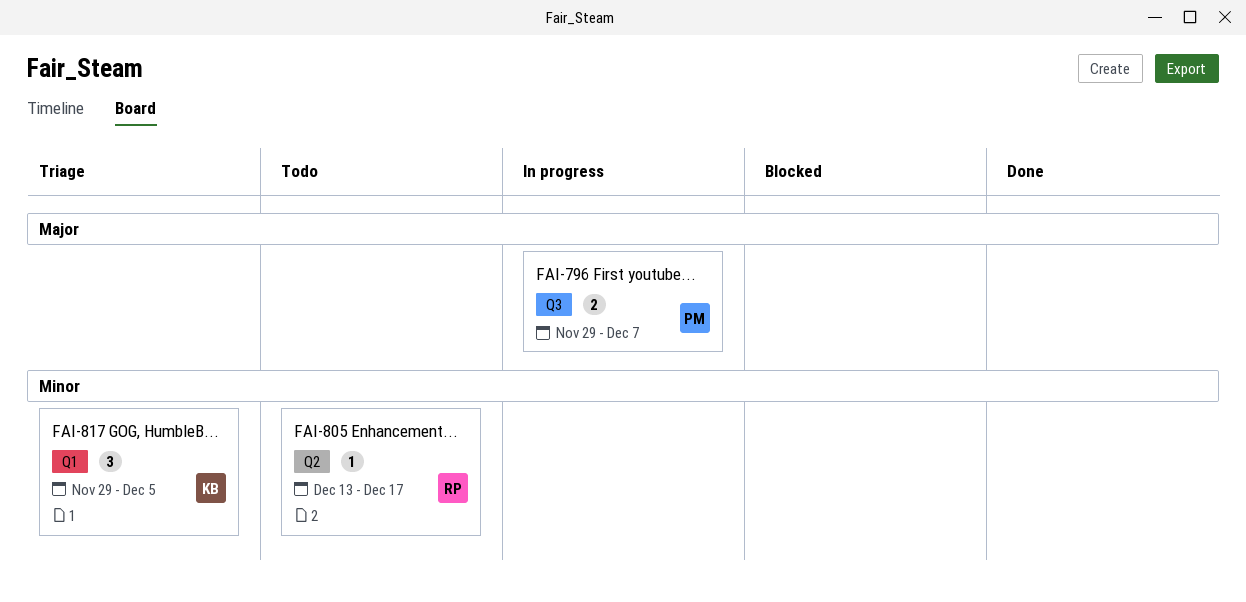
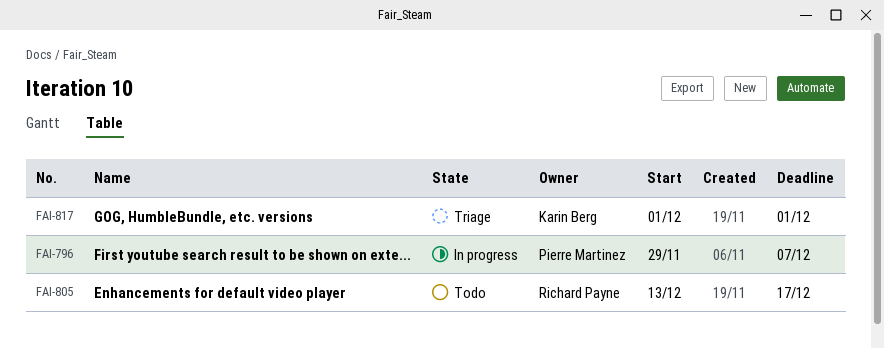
FAI-817, start: Nov 29 -> Dec 1
FAI-817, due: Dec 5 -> Dec 1

